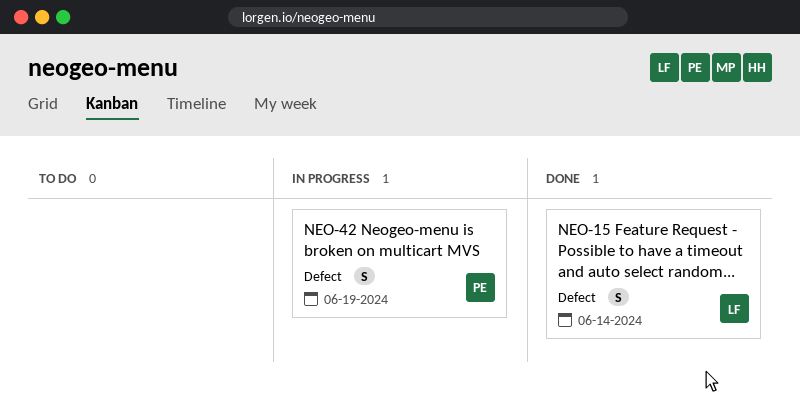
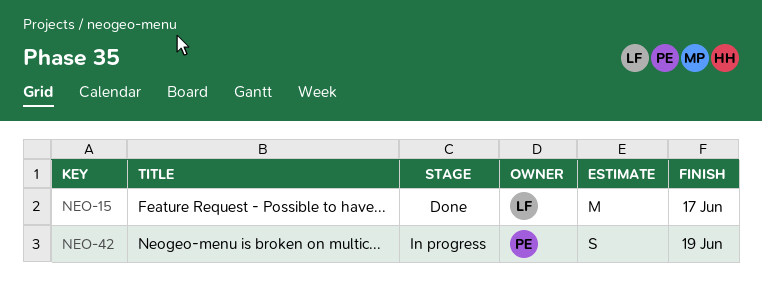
NEO-15, estimate: S -> M
NEO-15, due: Jun 14 -> Jun 17

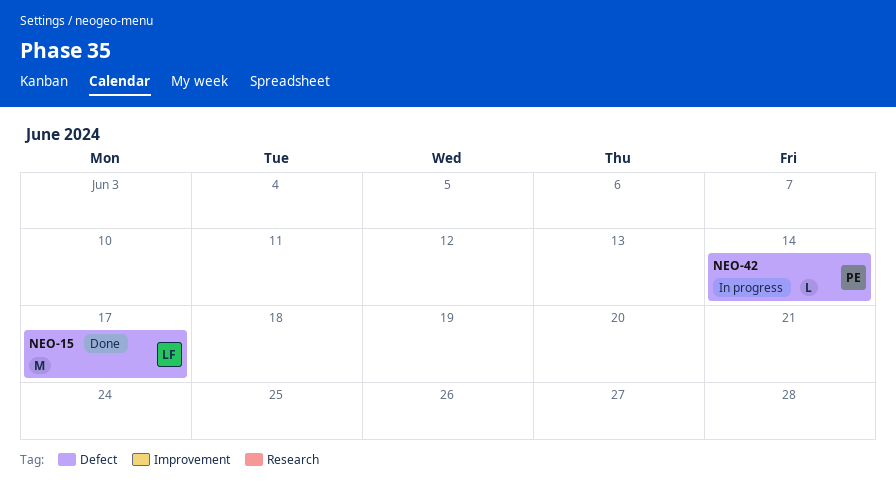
NEO-42, estimate: S -> L
NEO-42, due: Jun 19 -> Jun 14

